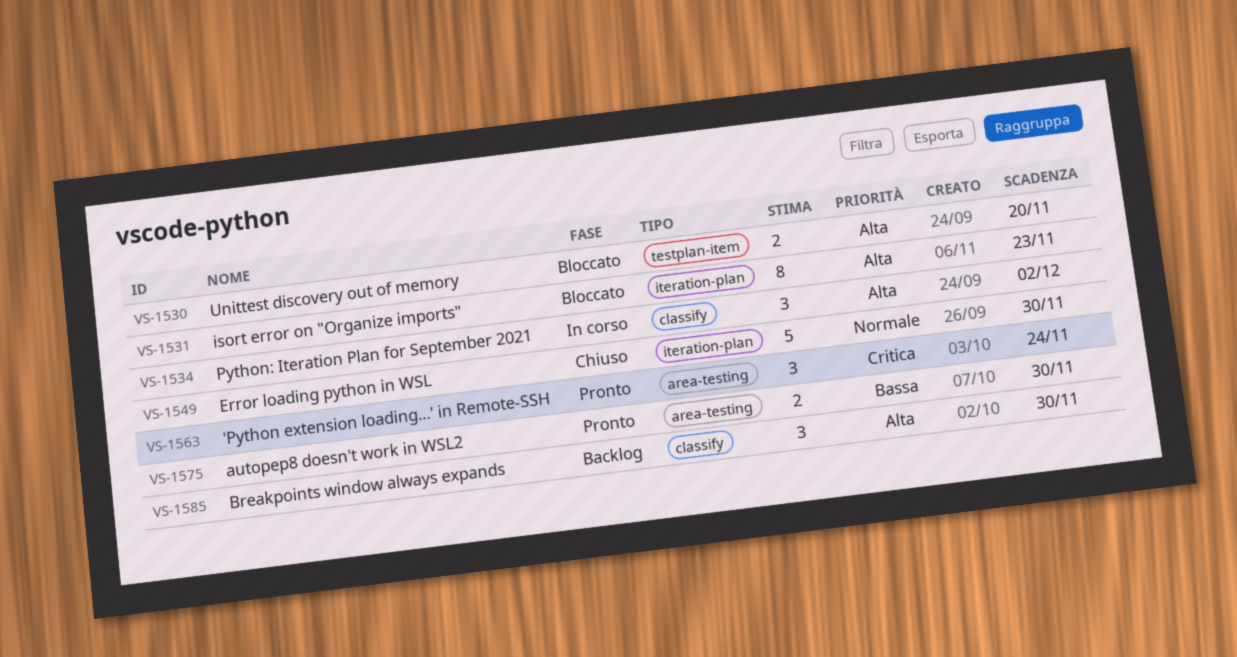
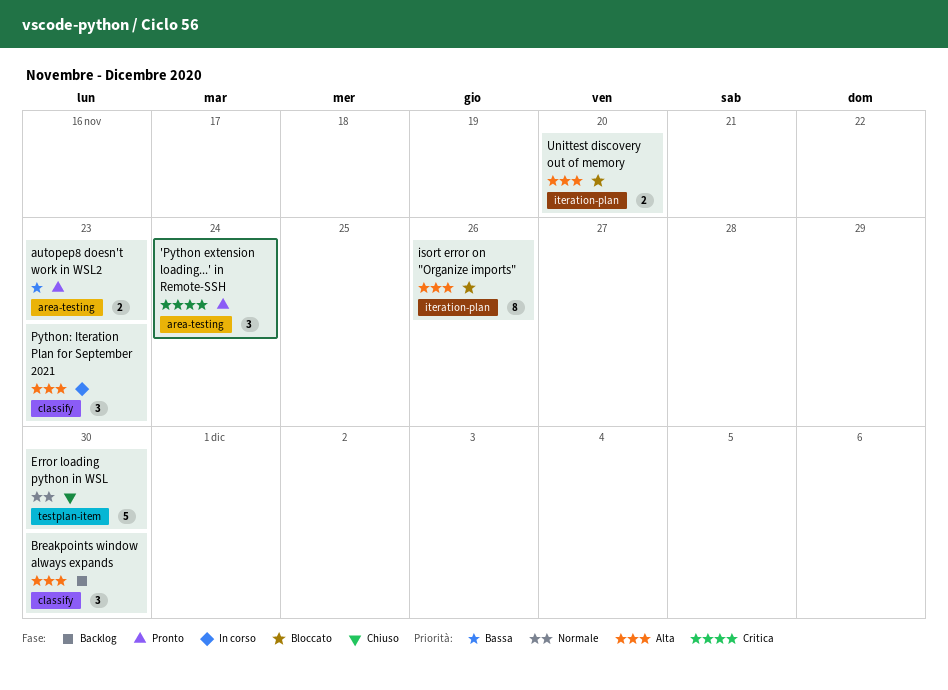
autopep8 doesn't work in WSL2, due: Nov 30 -> Nov 23
Error loading python in WSL, label: iteration-plan -> testplan-item
isort error on "Organize imports", due: Nov 23 -> Nov 26
Python: Iteration Plan for September 2021, due: Dec 2 -> Nov 23
Unittest discovery out of memory, label: testplan-item -> iteration-plan

